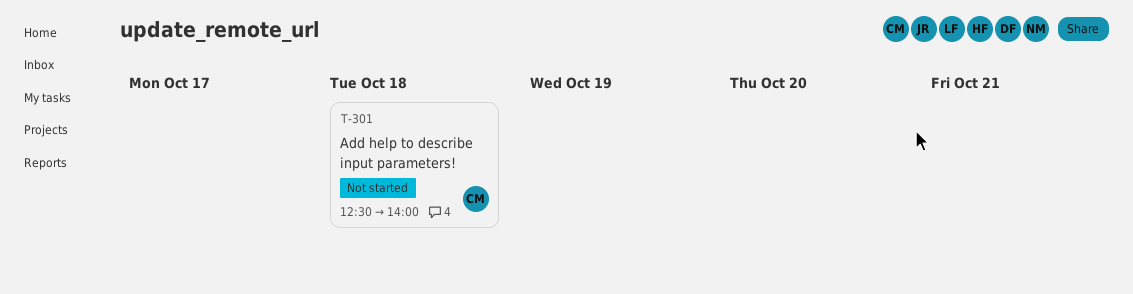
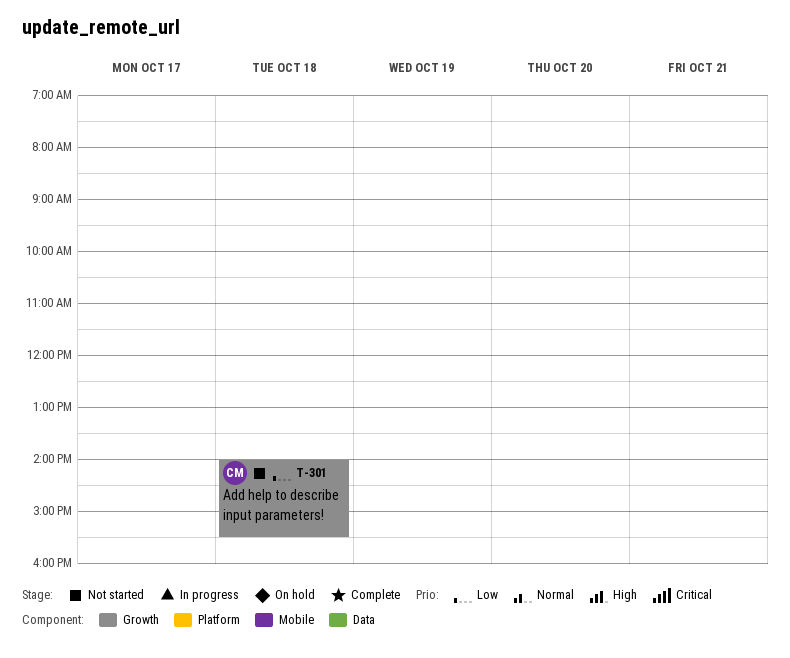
T-301, begins: 12:30 -> 14:00
T-301, ends: 14:00 -> 15:30

